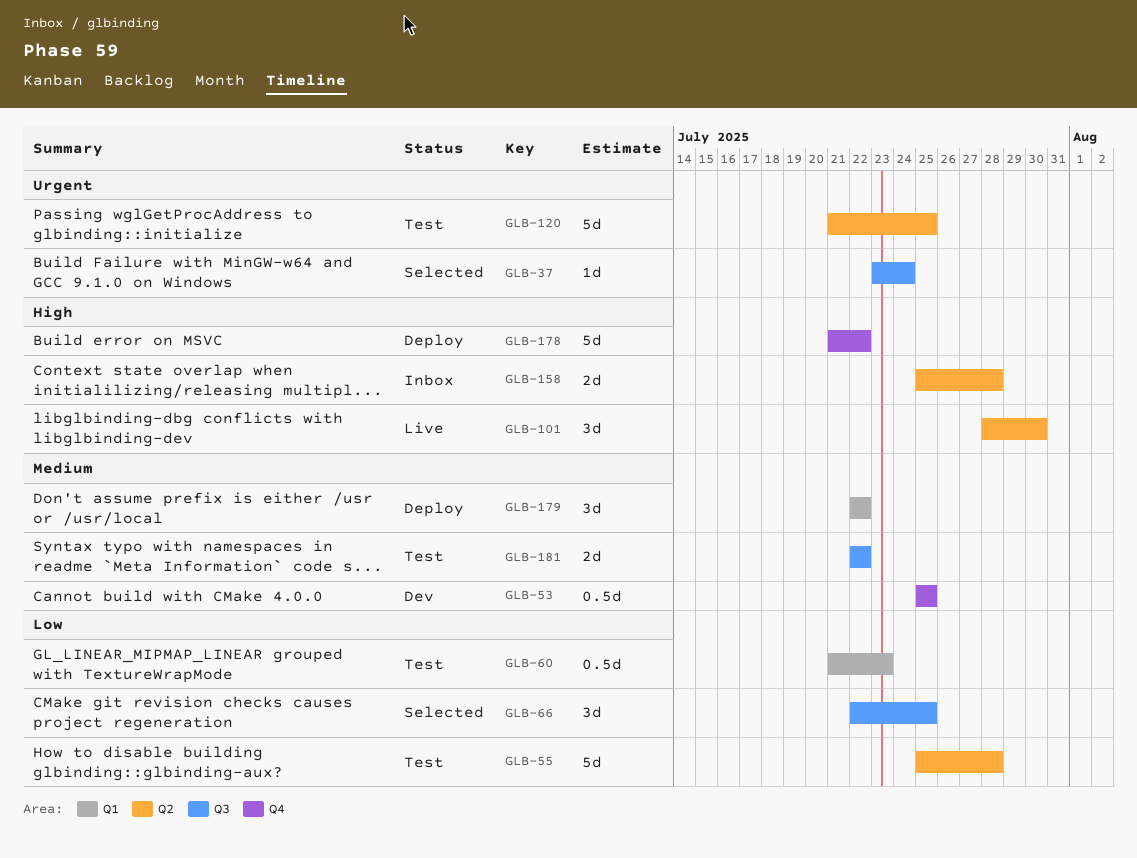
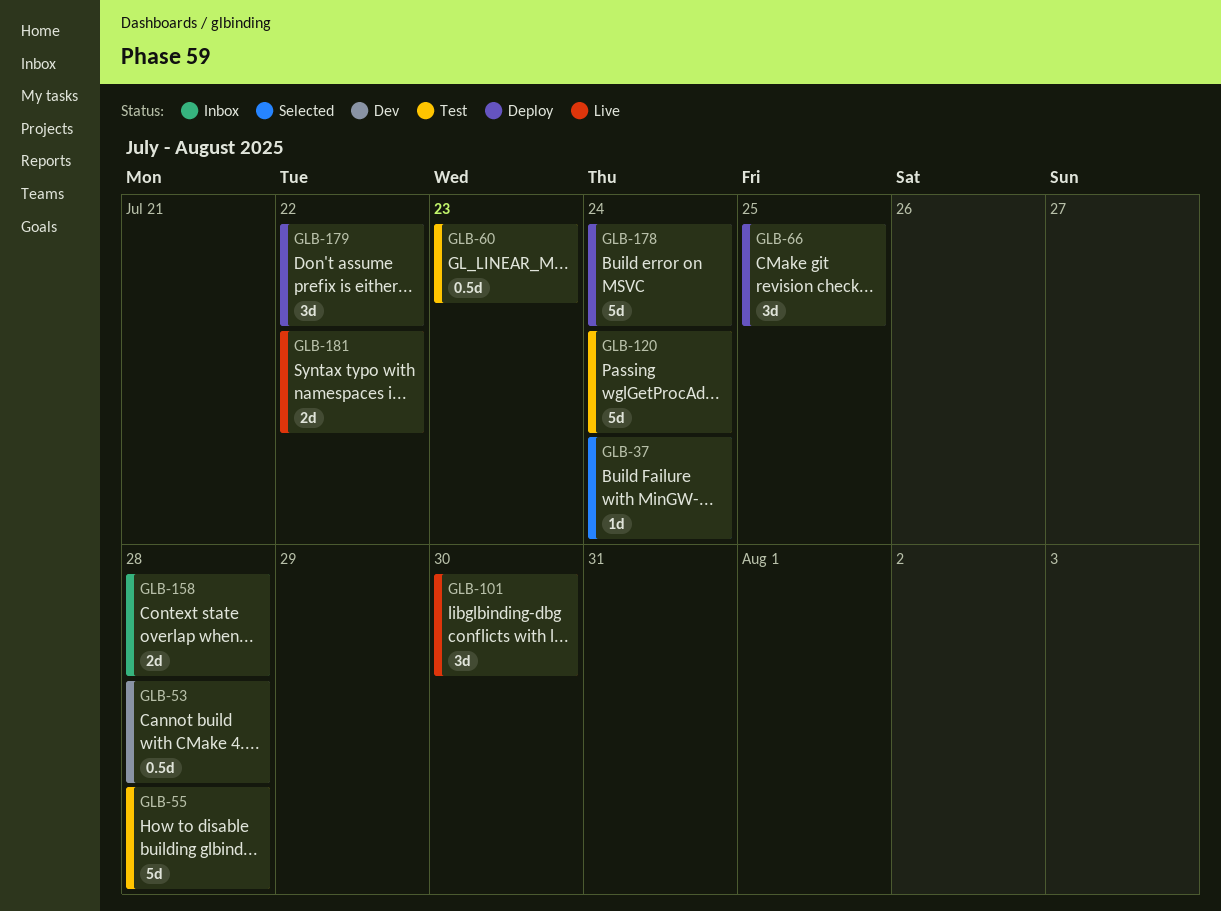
GLB-53, due: Jul 25 -> Jul 28
GLB-66, status: Selected -> Deploy
GLB-120, due: Jul 25 -> Jul 24
GLB-178, due: Jul 22 -> Jul 24
GLB-181, status: Test -> Live

